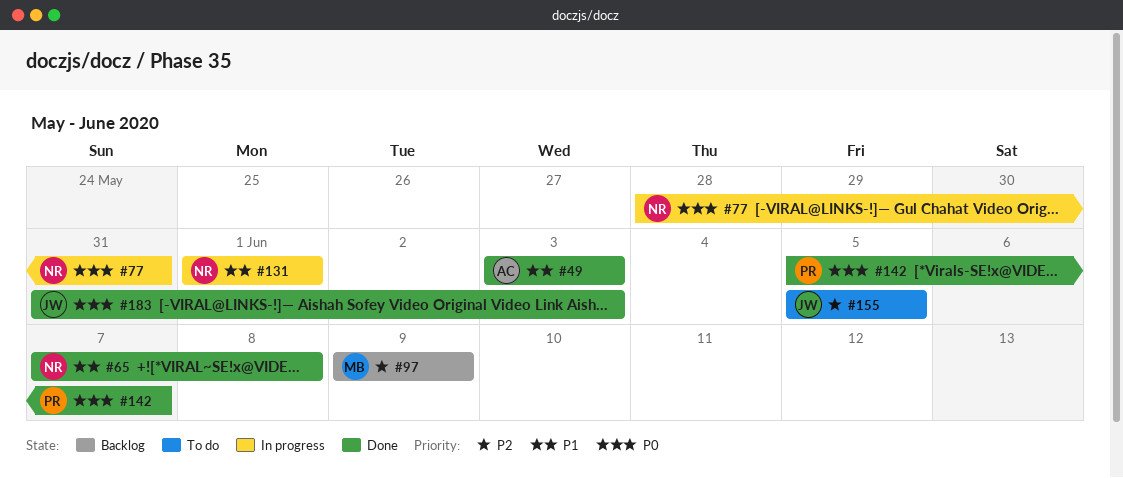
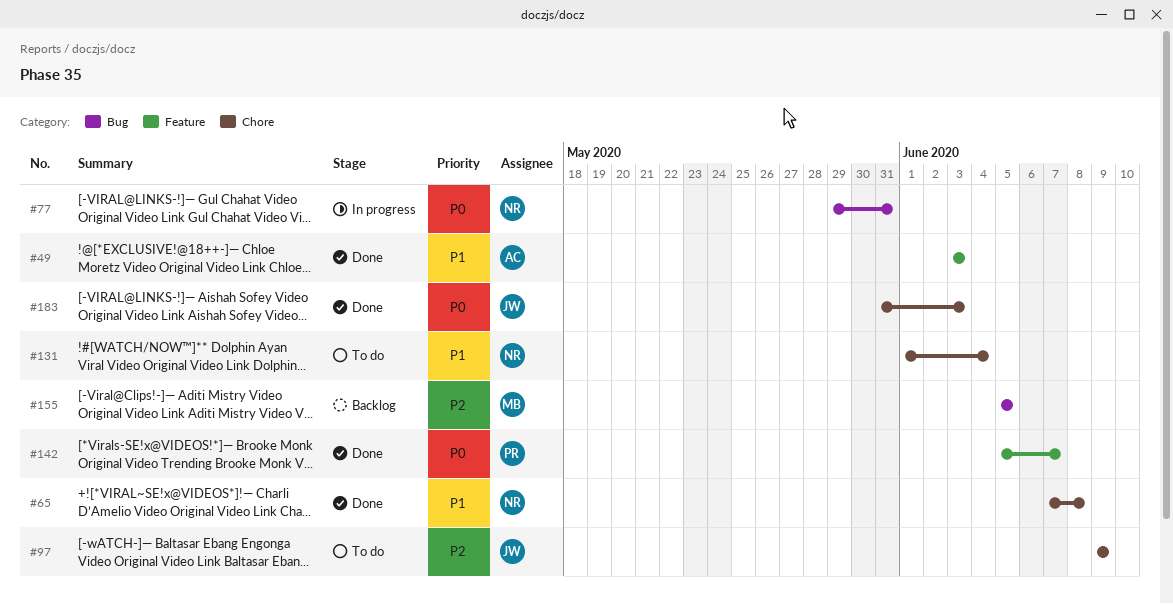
#77, start: May 28 -> May 29
#97, status: Backlog -> To do
#97, owner: MB -> JW
#131, status: In progress -> To do
#131, due: Jun 1 -> Jun 4
#155, status: To do -> Backlog
#155, owner: JW -> MB

